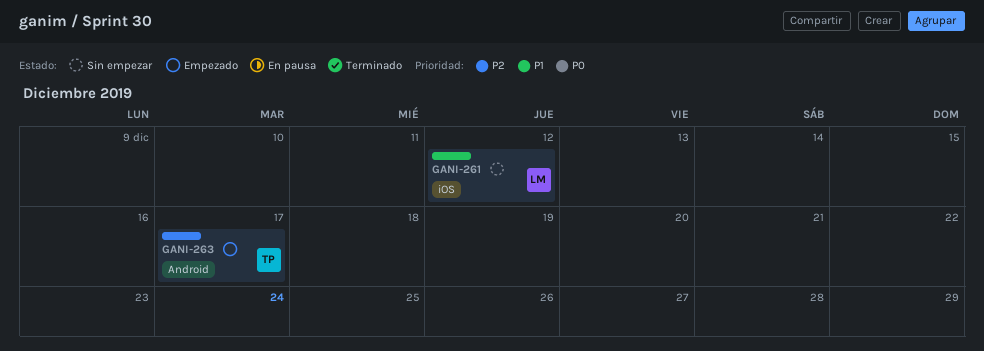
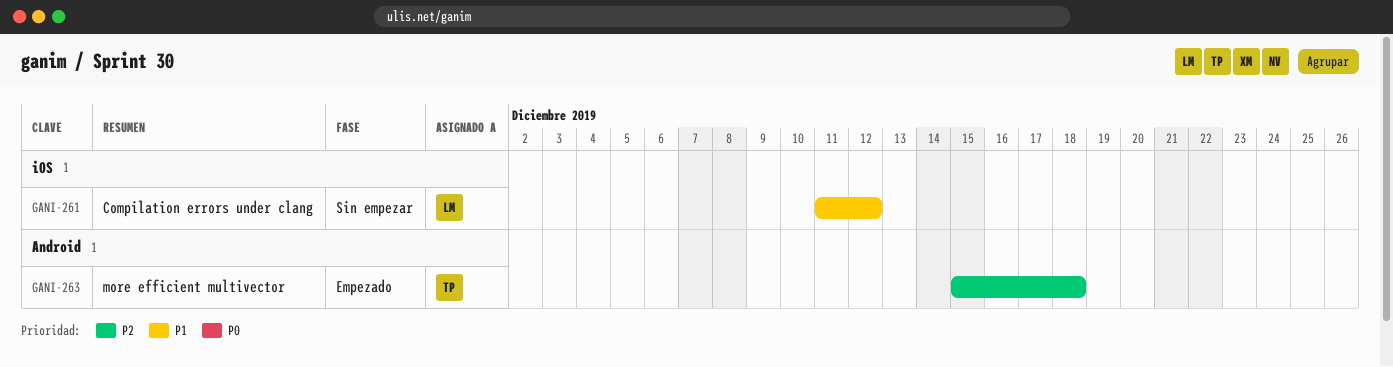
GANI-263, due: Dec 17 -> Dec 18

